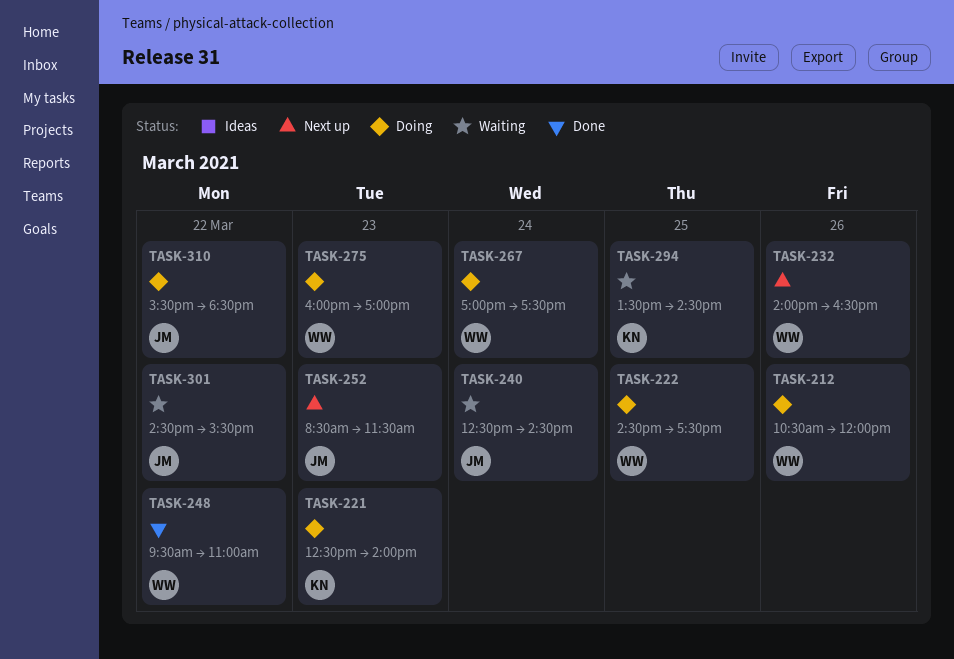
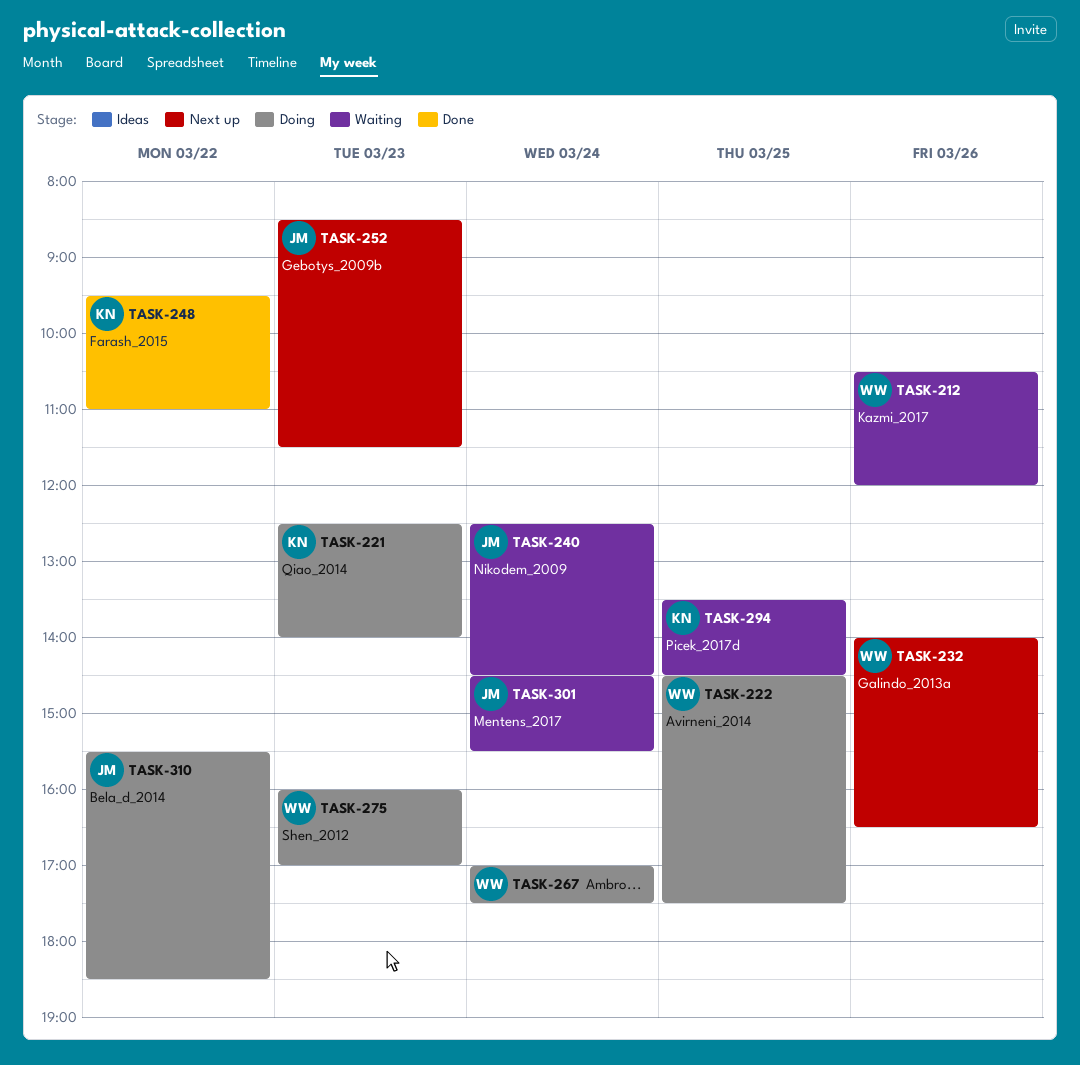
TASK-212, status: Doing -> Waiting
TASK-248, owner: WW -> KN
TASK-301, day: Mar 22 -> Mar 24

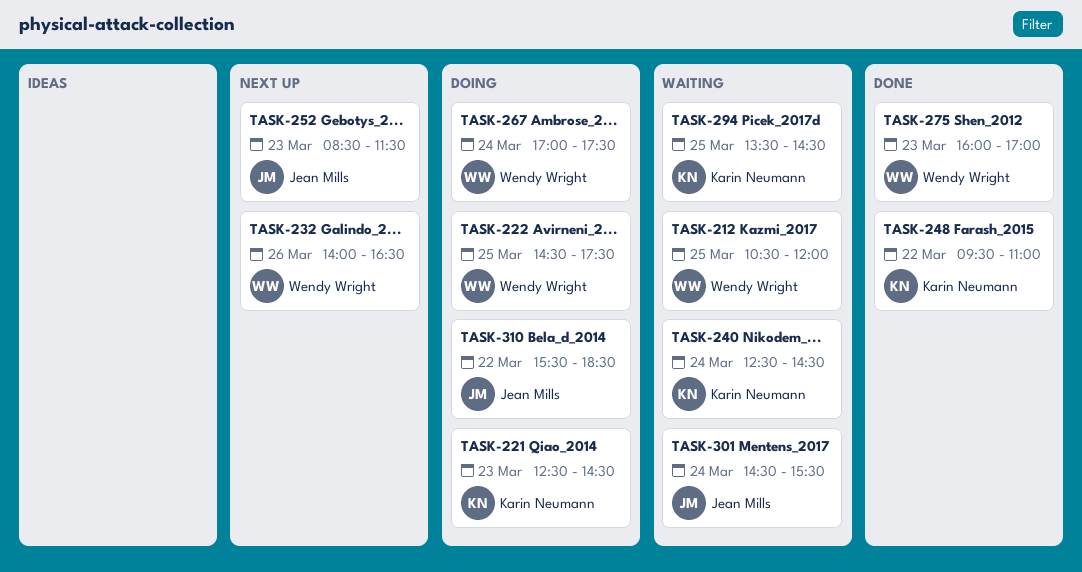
TASK-212, day: Mar 26 -> Mar 25
TASK-221, ends: 14:00 -> 14:30
TASK-240, owner: Jean Mills -> Karin Neumann
TASK-275, status: Doing -> Done

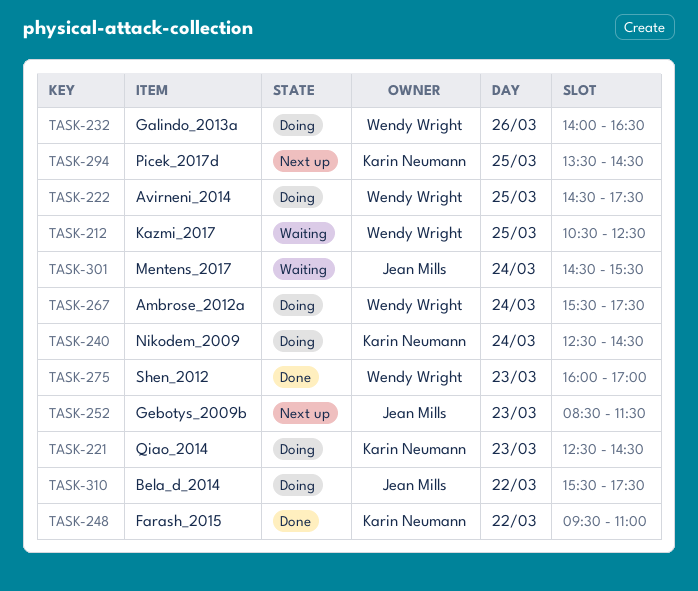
TASK-212, ends: 12:00 -> 12:30
TASK-232, status: Next up -> Doing
TASK-240, status: Waiting -> Doing
TASK-267, begins: 17:00 -> 15:30
TASK-294, status: Waiting -> Next up
TASK-310, ends: 18:30 -> 17:30

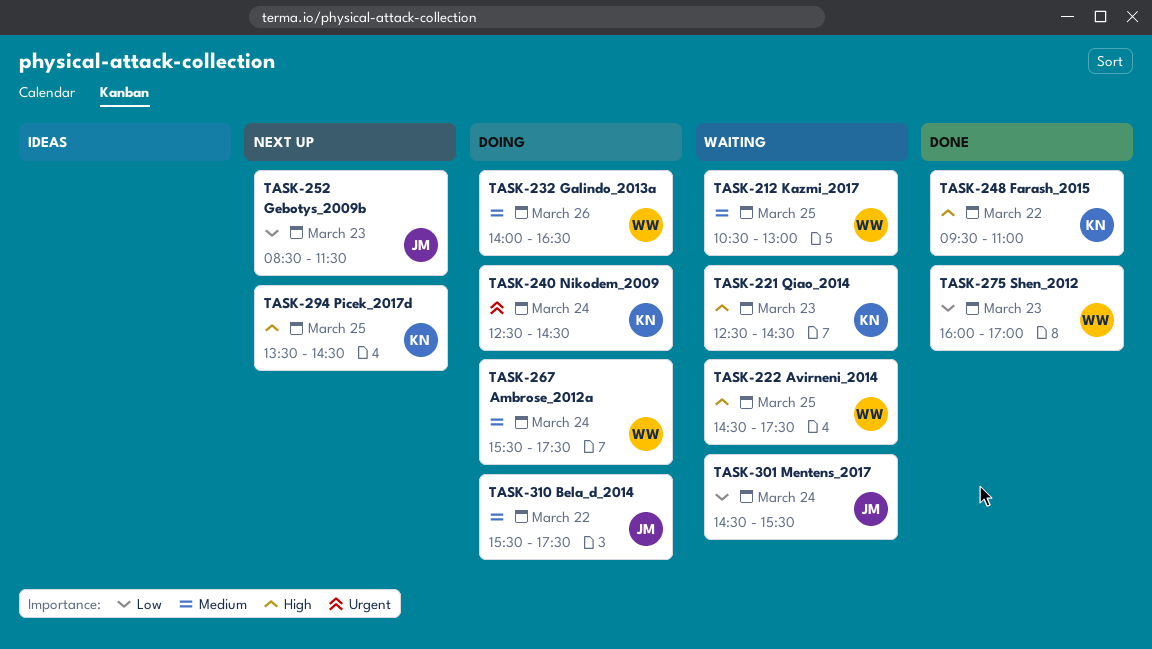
TASK-212, ends: 12:30 -> 13:00
TASK-221, status: Doing -> Waiting
TASK-222, status: Doing -> Waiting

